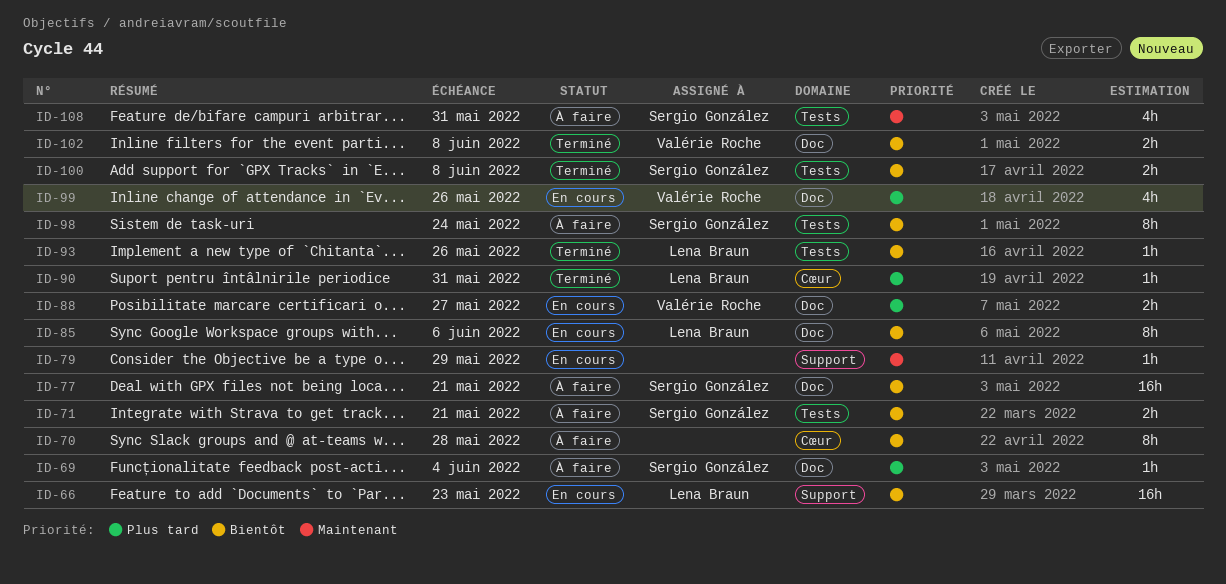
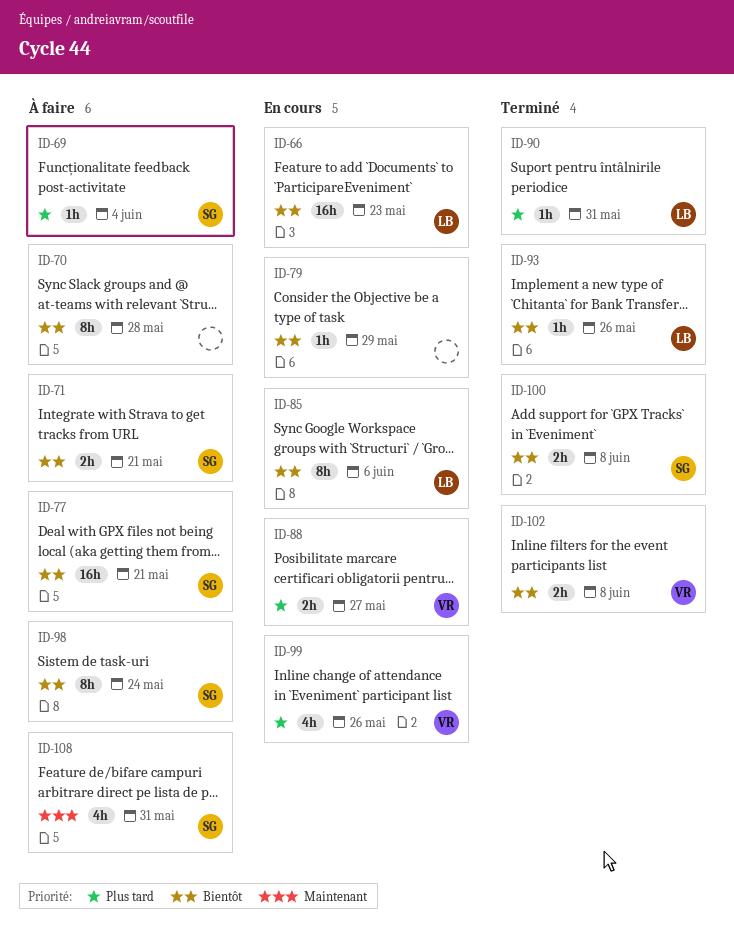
ID-79, priority: Maintenant -> Bientôt

